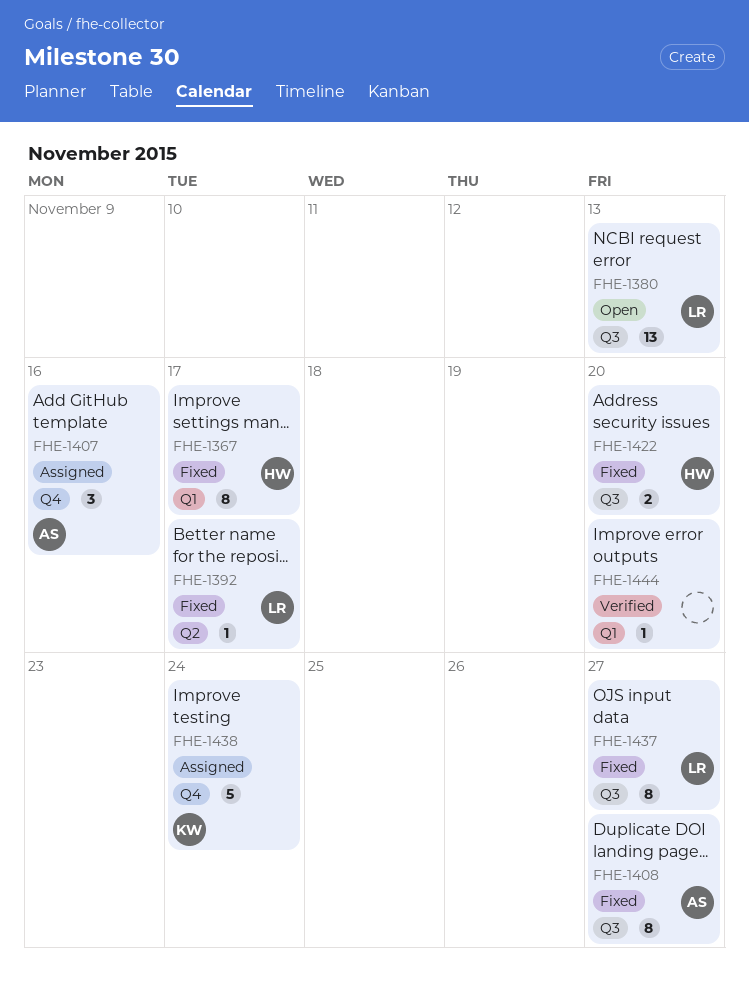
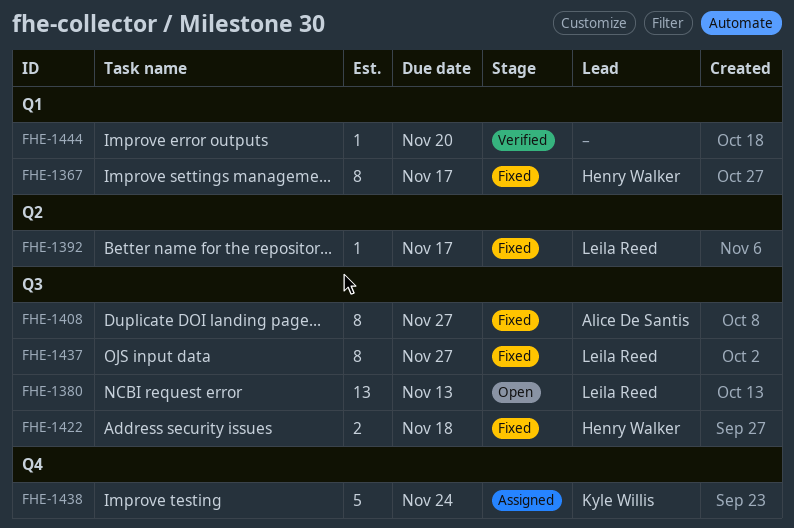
FHE-1407: present -> none
FHE-1422, due: Nov 20 -> Nov 18

